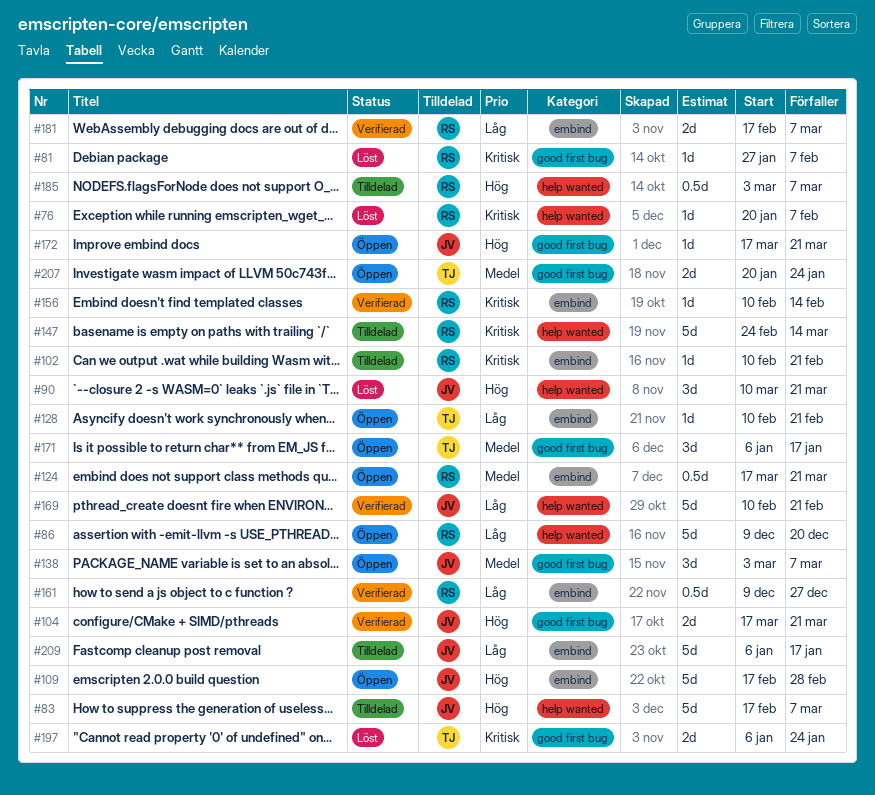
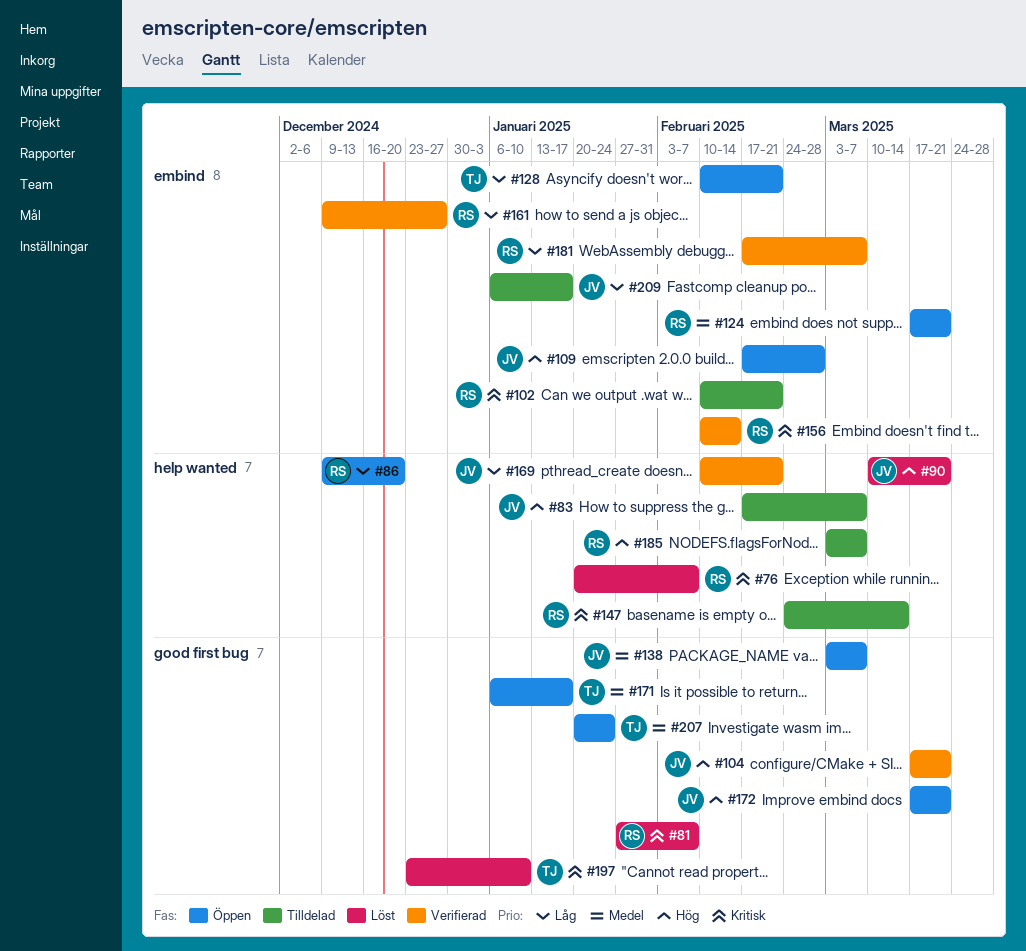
#197, start: Jan 6 -> Dec 23
#197, due: Jan 24 -> Jan 10

